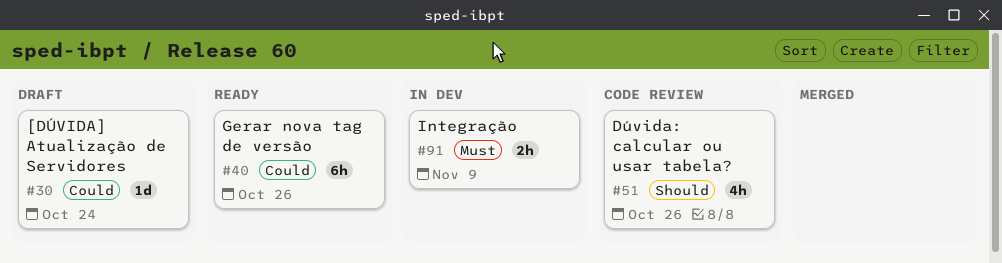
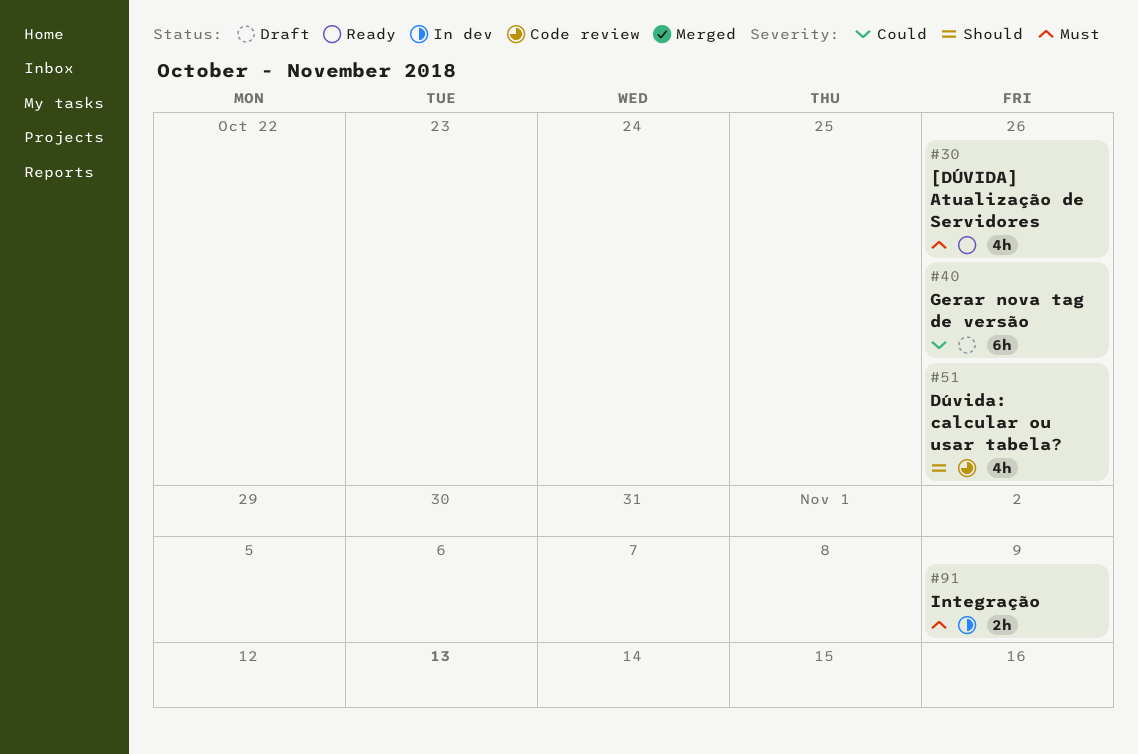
#30, status: Draft -> Ready
#30, priority: Could -> Must
#30, estimate: 1d -> 4h
#30, due: Oct 24 -> Oct 26
#40, status: Ready -> Draft

